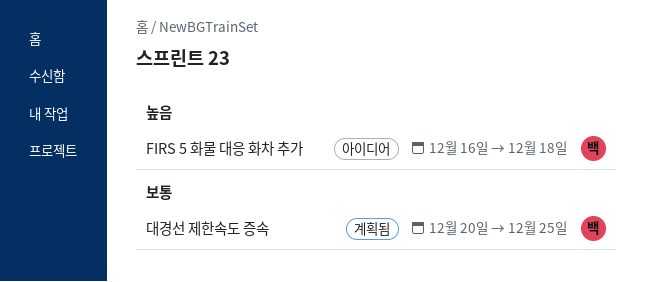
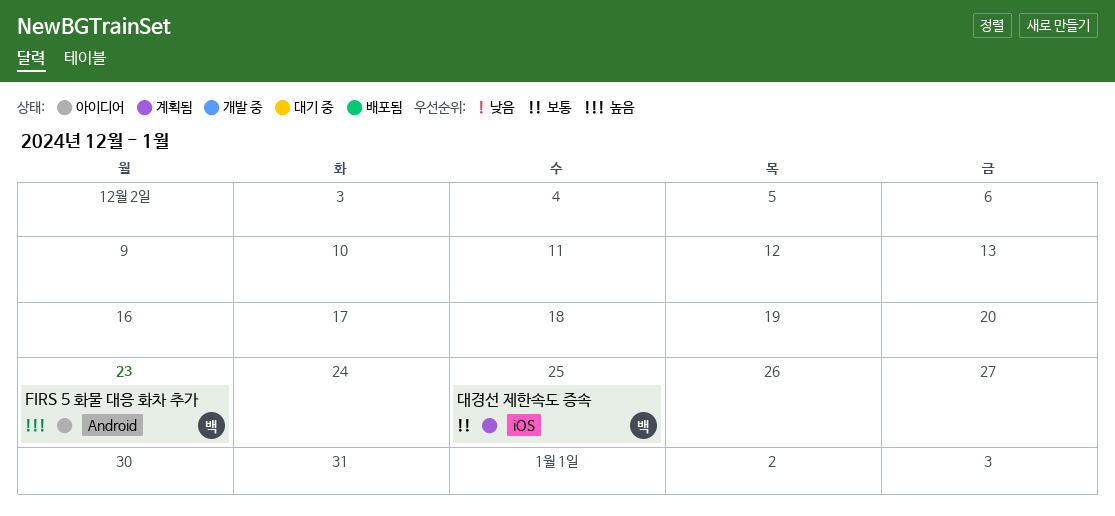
FIRS 5 화물 대응 화차 추가, due: Dec 18 -> Dec 23

